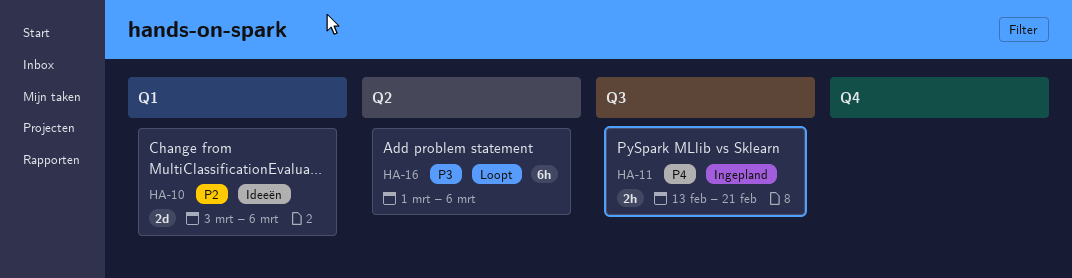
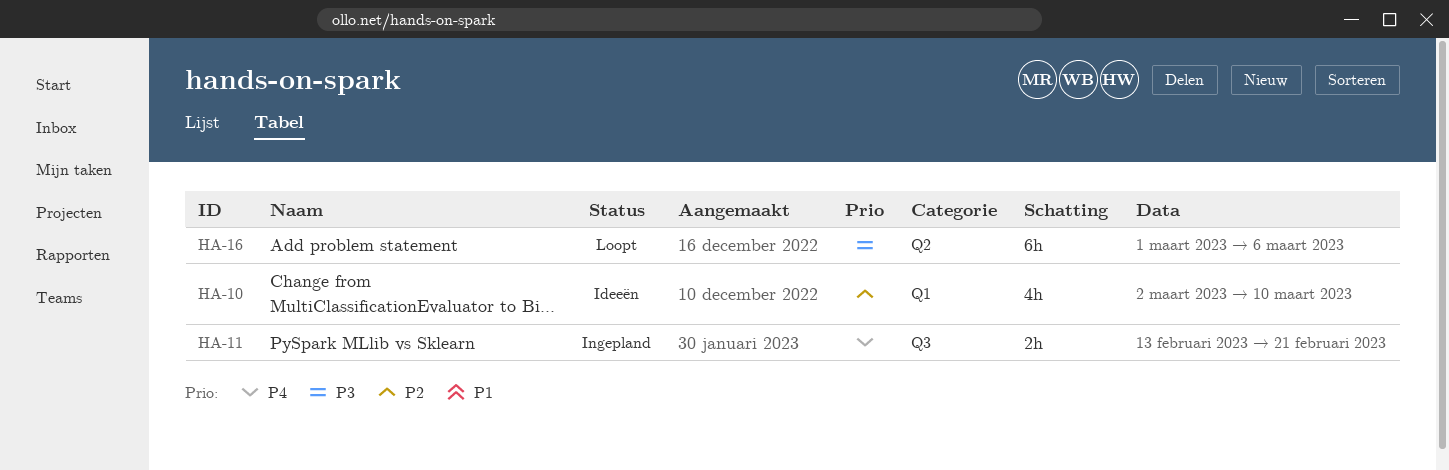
HA-10, estimate: 2d -> 4h
HA-10, start: Mar 3 -> Mar 2
HA-10, due: Mar 6 -> Mar 10

